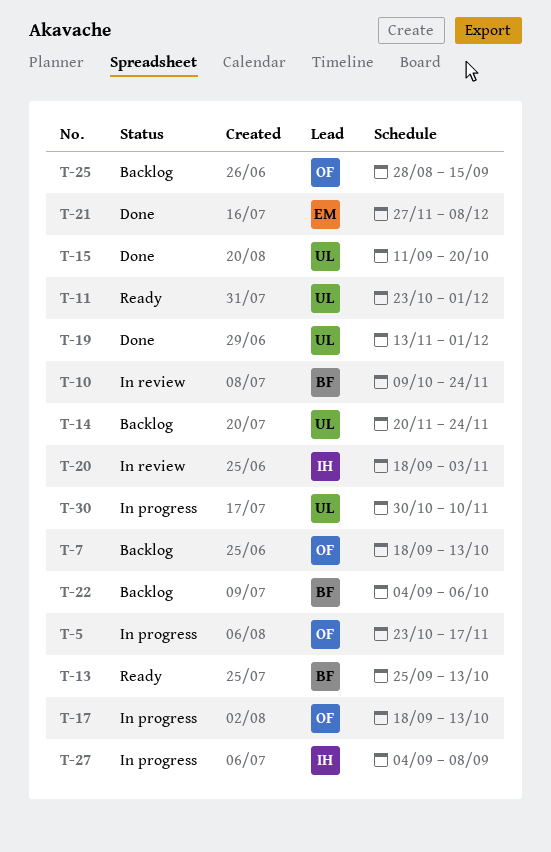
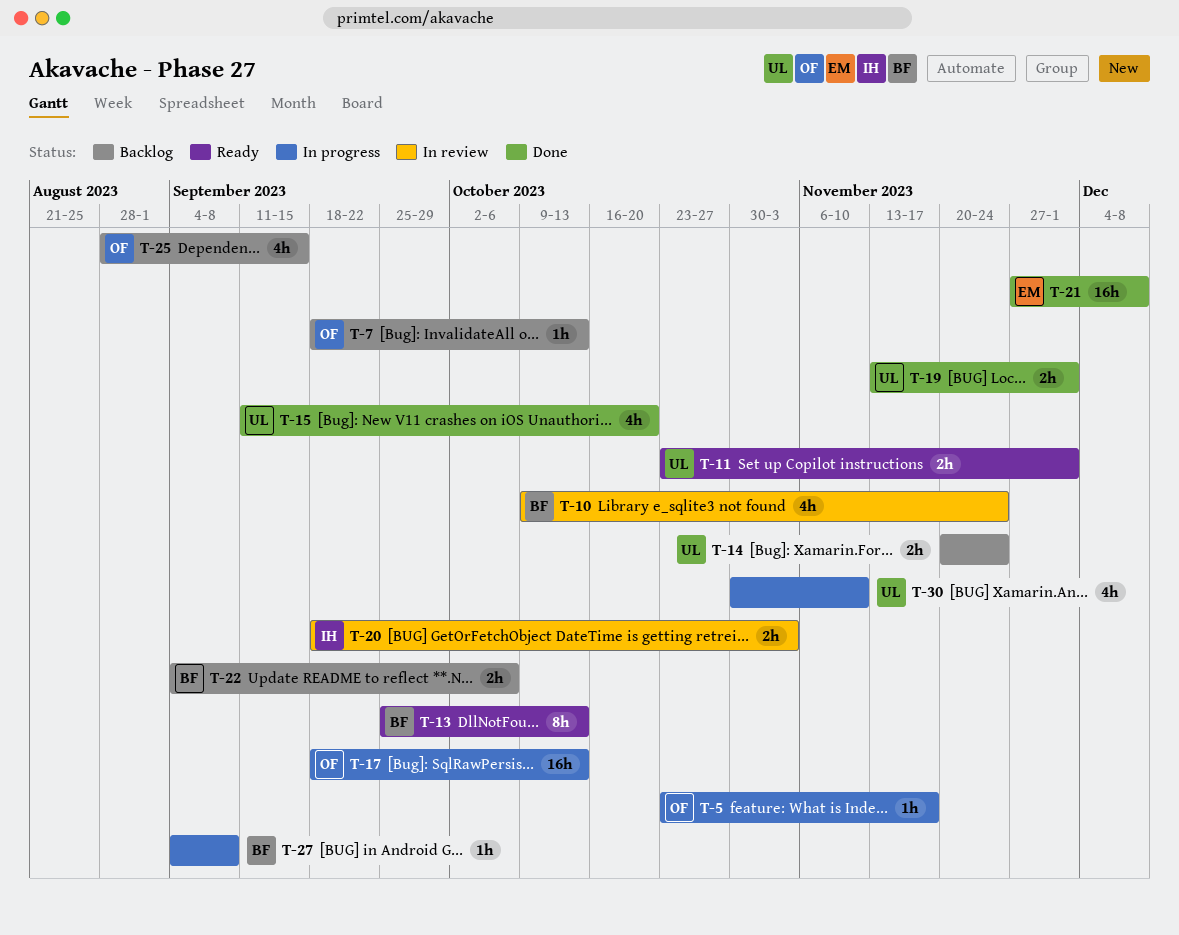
T-27, owner: IH -> BF

